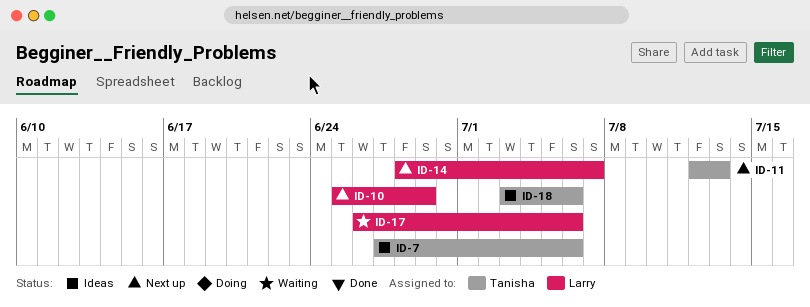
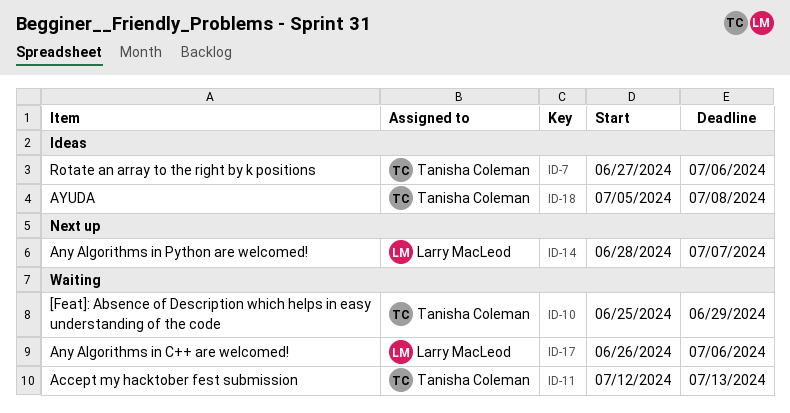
ID-10, status: Next up -> Waiting
ID-10, owner: Larry MacLeod -> Tanisha Coleman
ID-11, status: Next up -> Waiting
ID-18, start: Jul 3 -> Jul 5
ID-18, due: Jul 6 -> Jul 8

